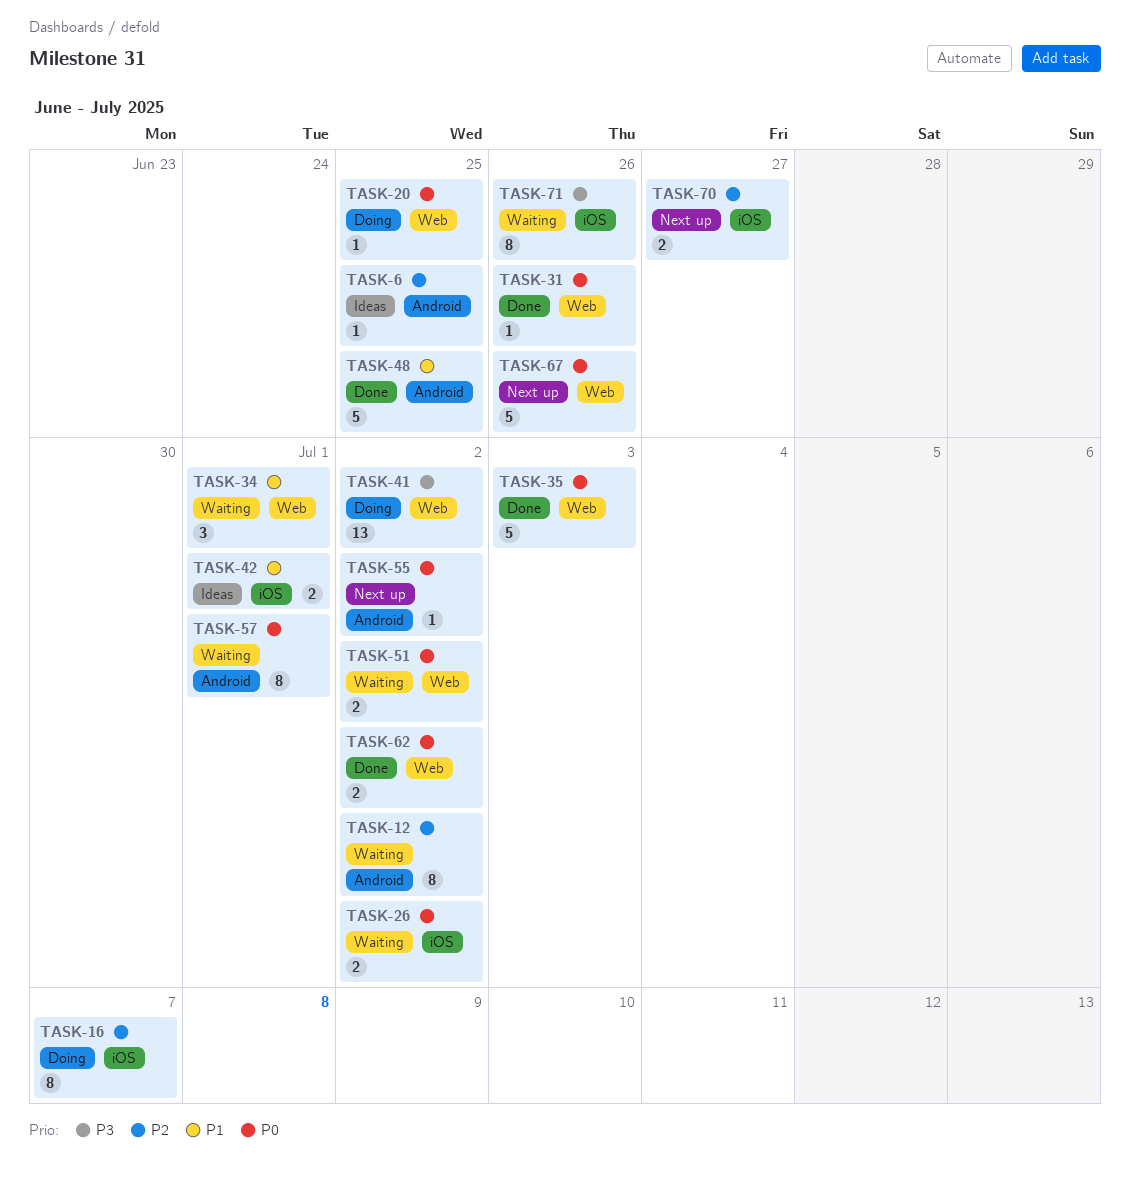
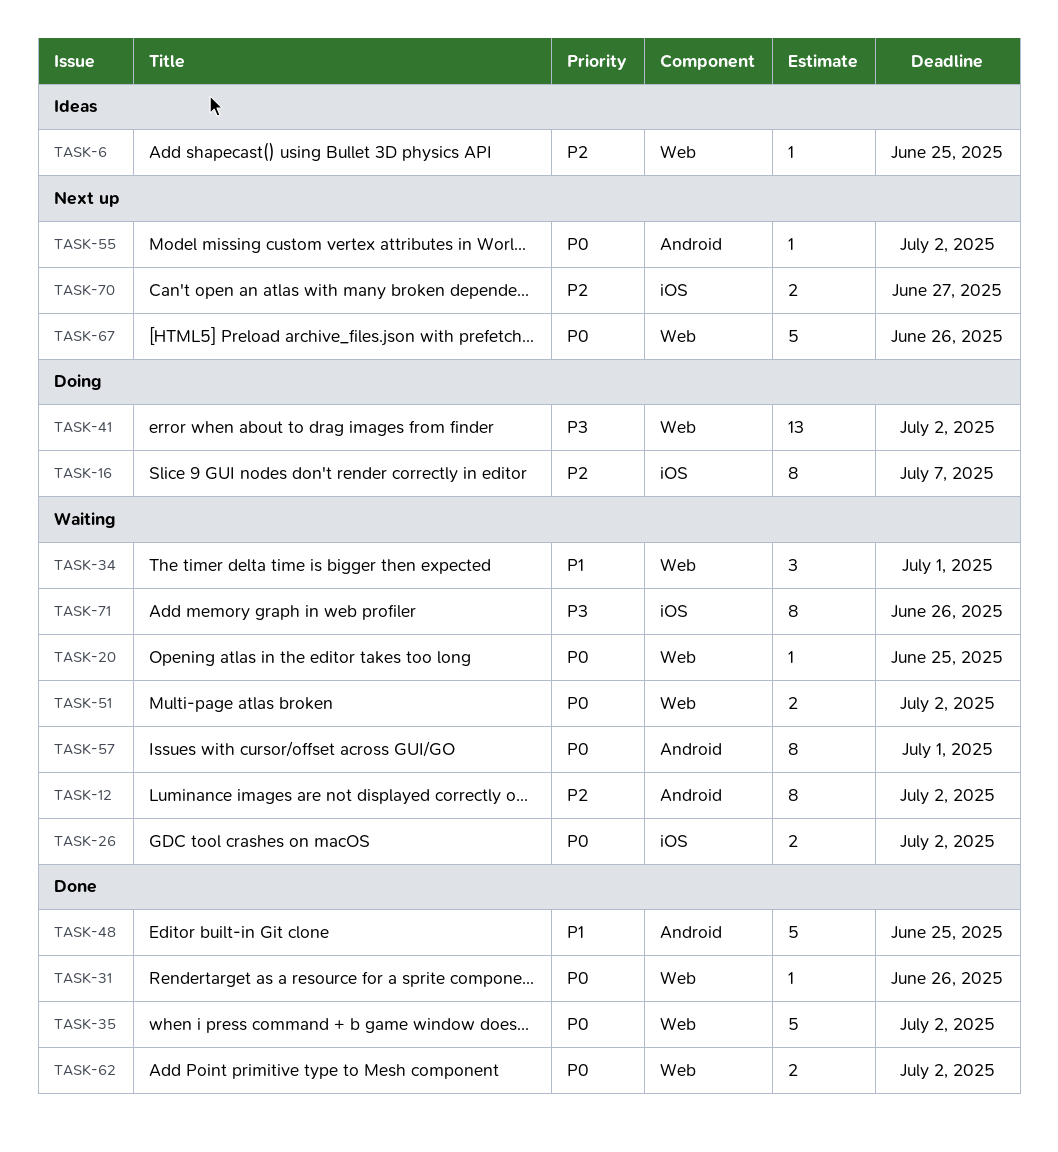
TASK-6, label: Android -> Web
TASK-20, status: Doing -> Waiting
TASK-35, due: Jul 3 -> Jul 2
TASK-42: present -> none

